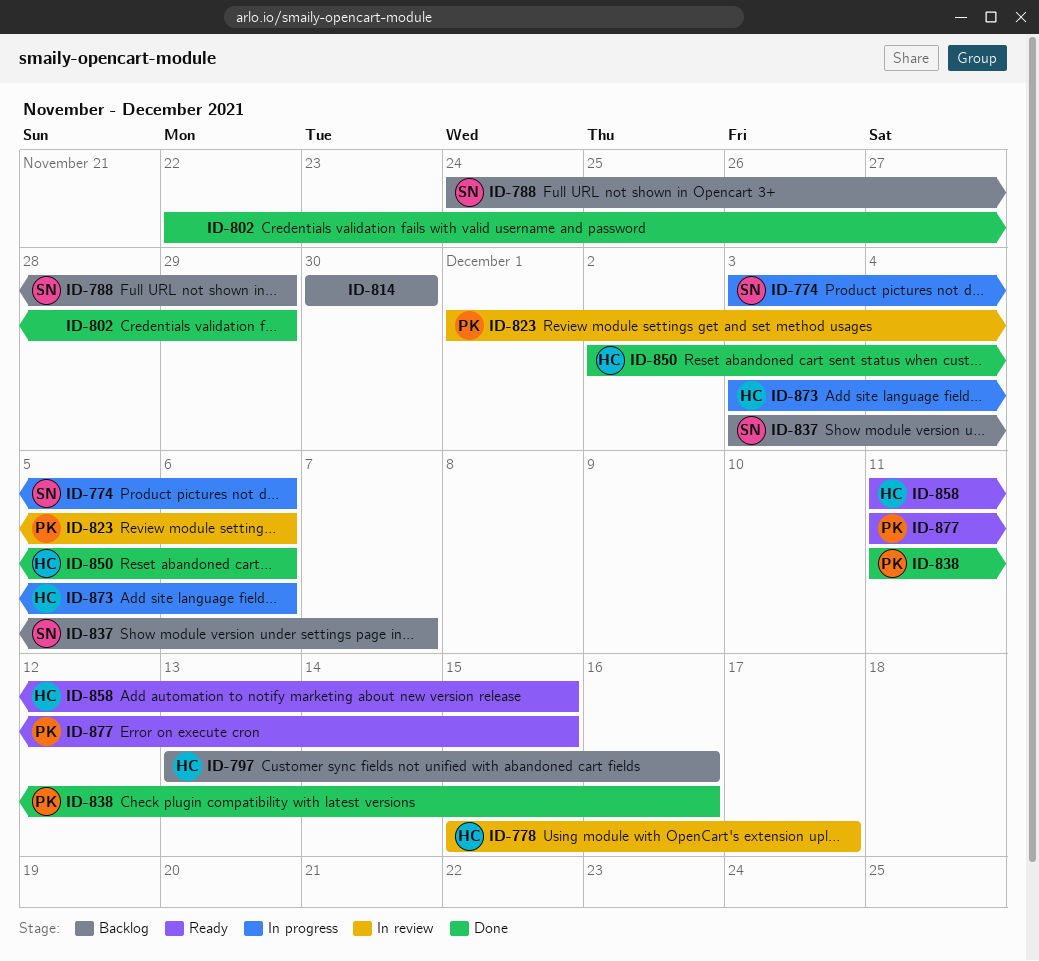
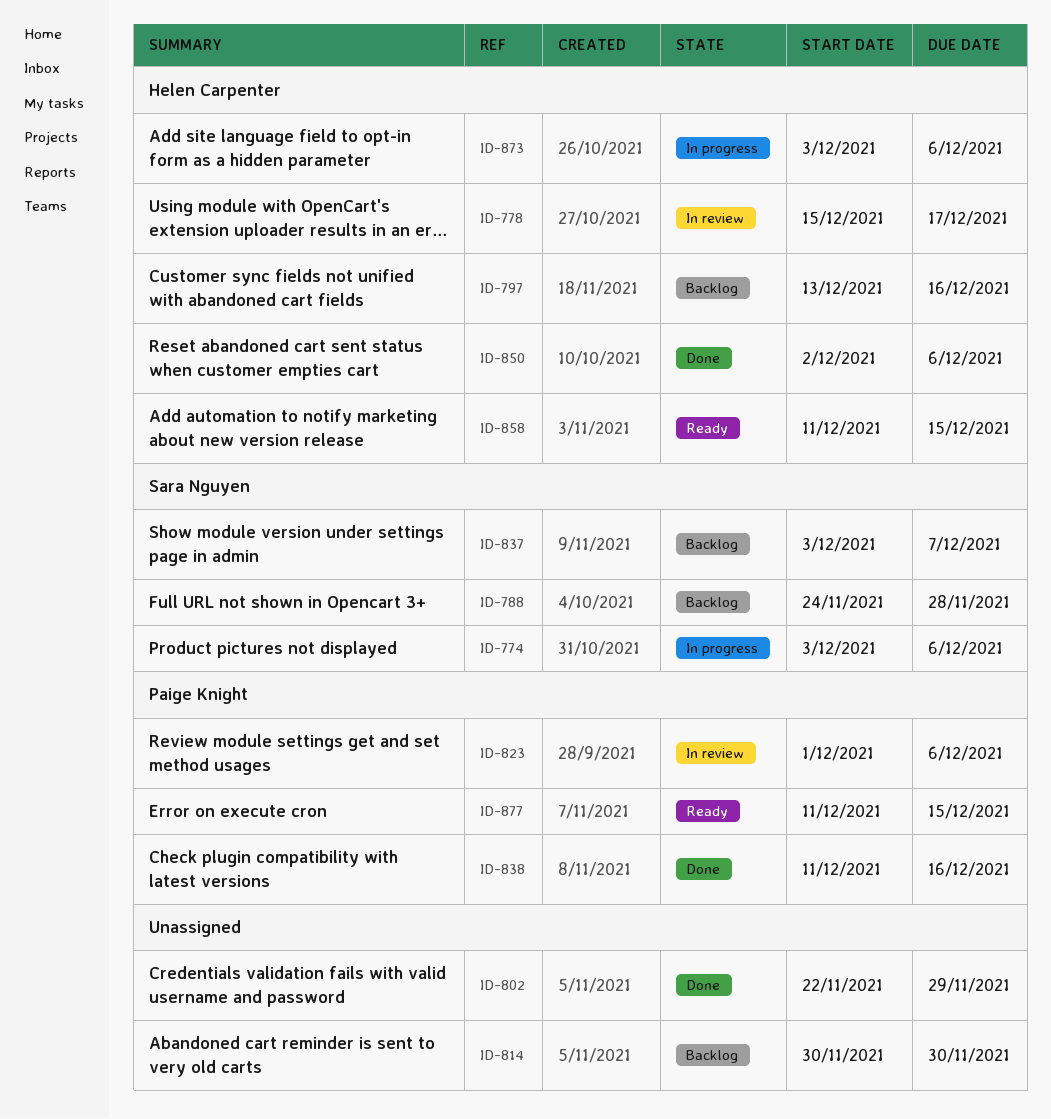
ID-788, due: Nov 29 -> Nov 28

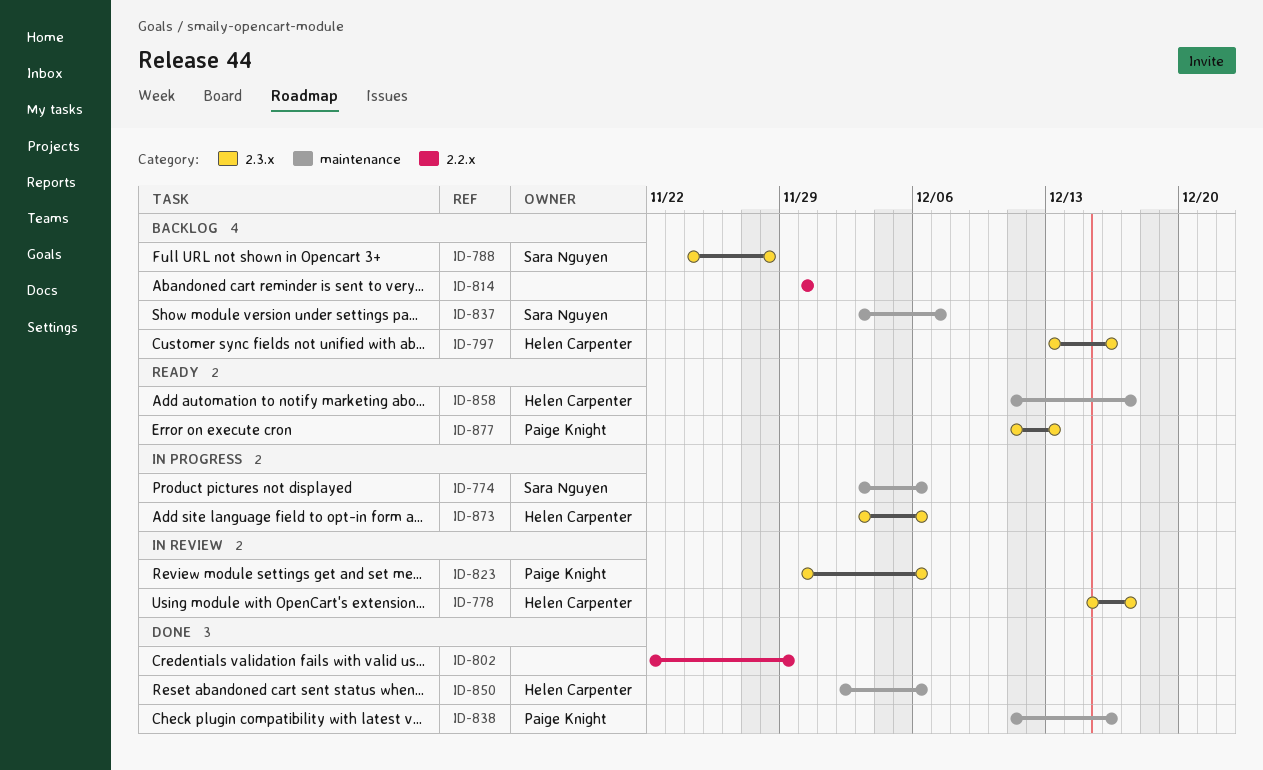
ID-823, start: Dec 1 -> Nov 30
ID-858, due: Dec 15 -> Dec 17
ID-877, due: Dec 15 -> Dec 13

